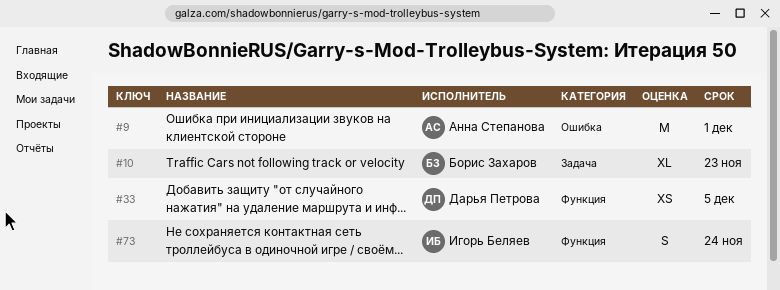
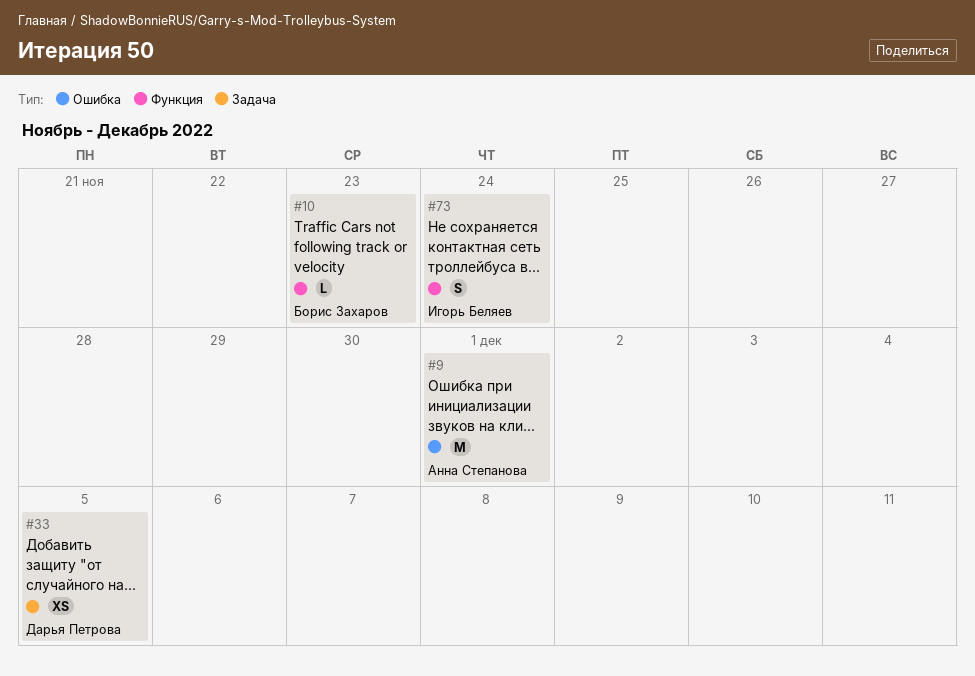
#10, label: Задача -> Функция
#10, estimate: XL -> L
#33, label: Функция -> Задача

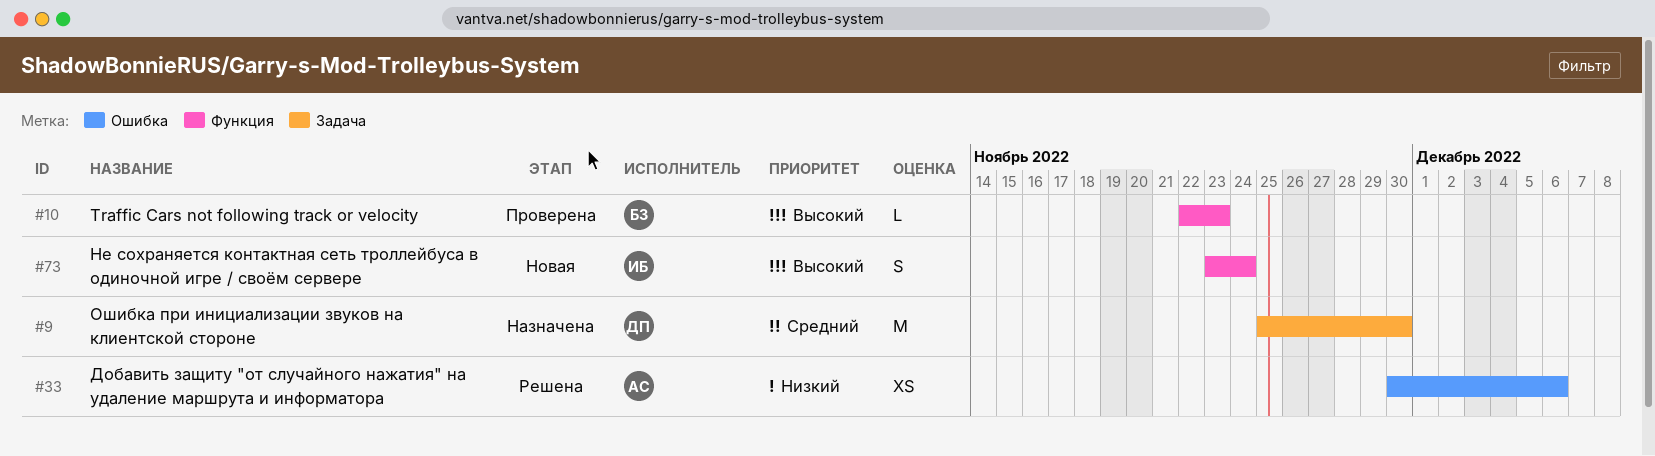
#9, owner: Анна Степанова -> Дарья Петрова
#9, label: Ошибка -> Задача
#9, due: Dec 1 -> Nov 30
#33, owner: Дарья Петрова -> Анна Степанова
#33, label: Задача -> Ошибка
#33, due: Dec 5 -> Dec 6

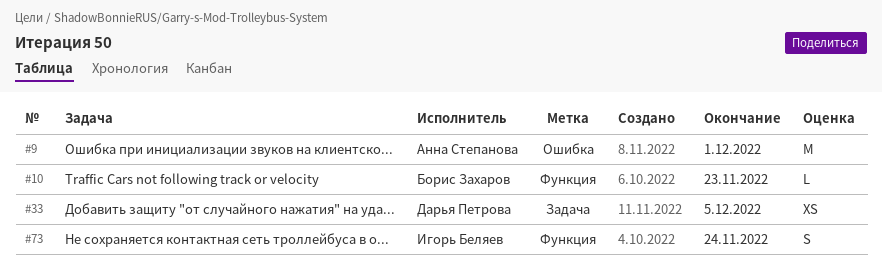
#9, owner: Дарья Петрова -> Анна Степанова
#9, label: Задача -> Ошибка
#9, due: Nov 30 -> Dec 1
#33, owner: Анна Степанова -> Дарья Петрова
#33, label: Ошибка -> Задача
#33, due: Dec 6 -> Dec 5

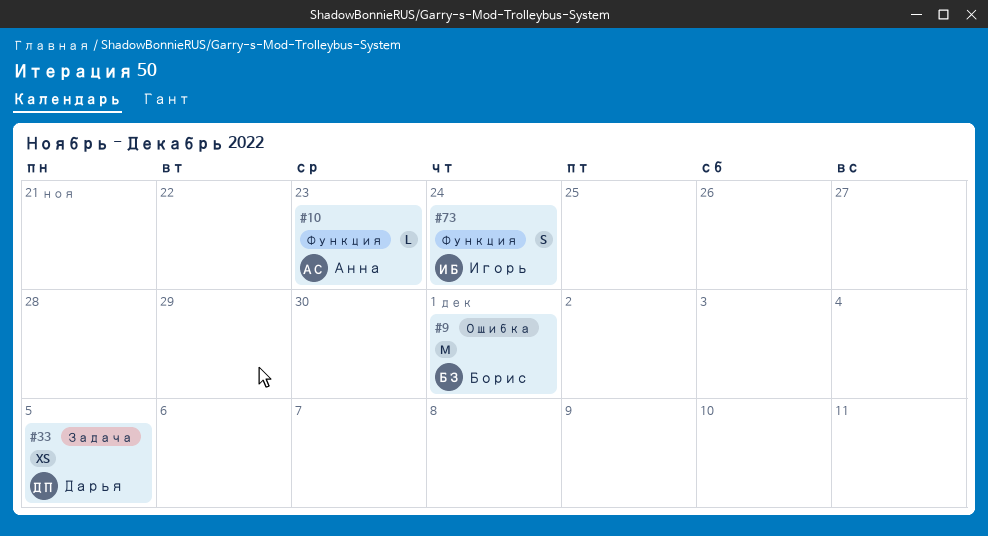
#9, owner: Анна Степанова -> Борис Захаров
#10, owner: Борис Захаров -> Анна Степанова

